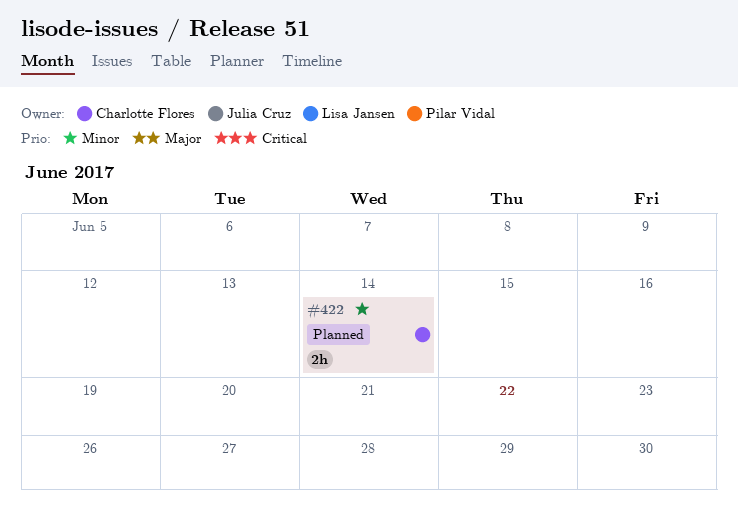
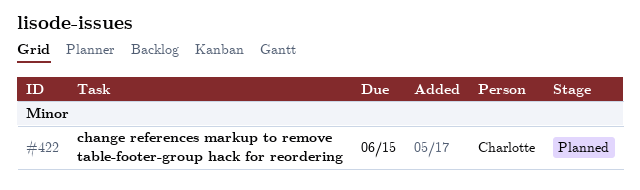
#422, due: Jun 14 -> Jun 15

